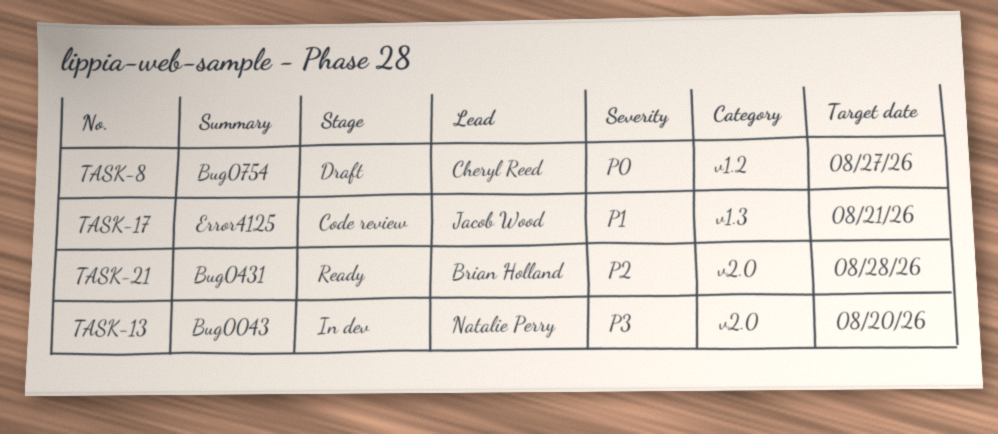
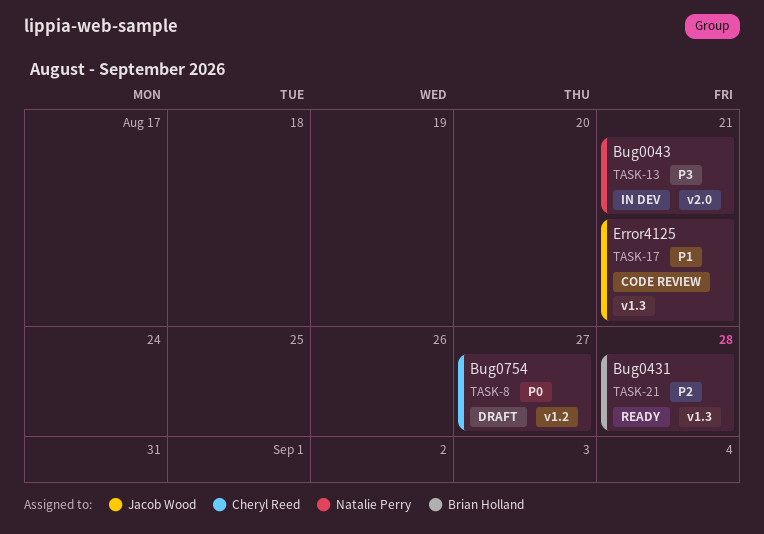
TASK-13, due: Aug 20 -> Aug 21
TASK-21, label: v2.0 -> v1.3

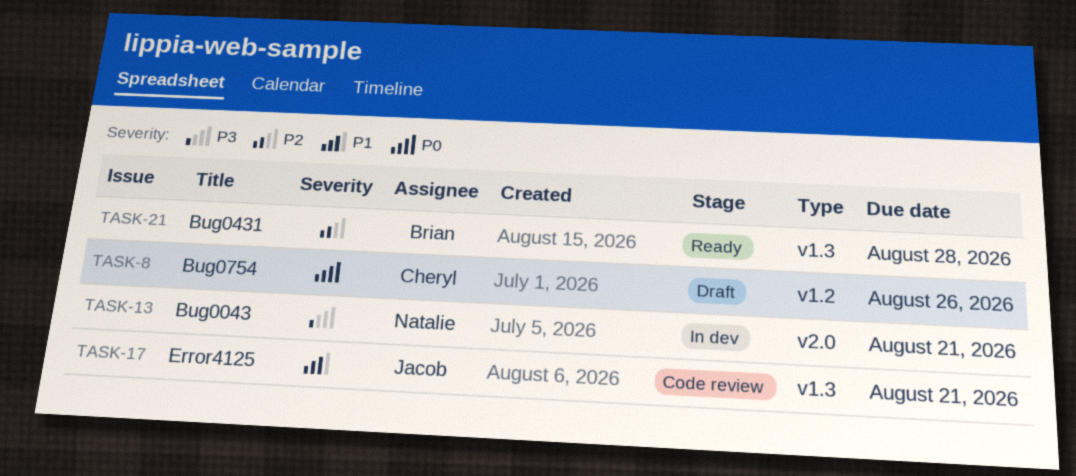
TASK-8, due: Aug 27 -> Aug 26

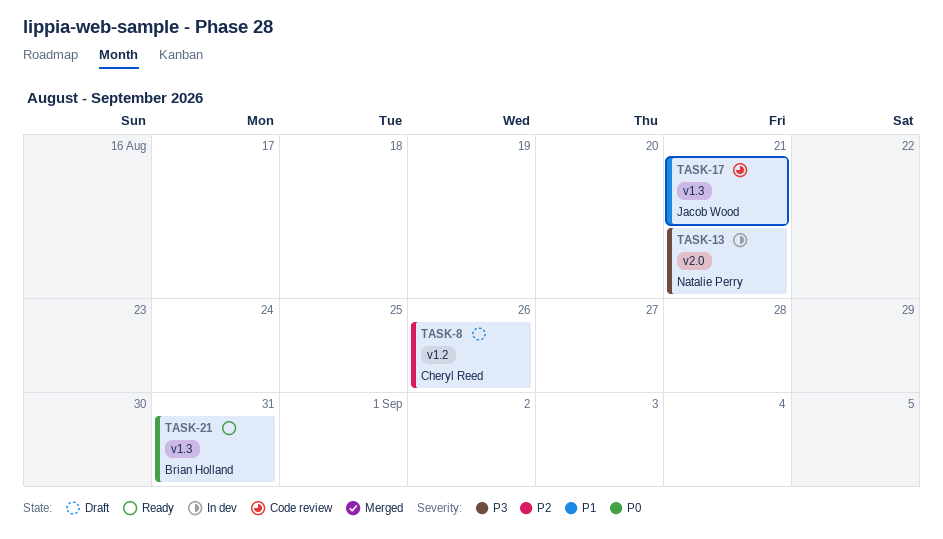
TASK-8, priority: P0 -> P2
TASK-21, priority: P2 -> P0
TASK-21, due: Aug 28 -> Aug 31

